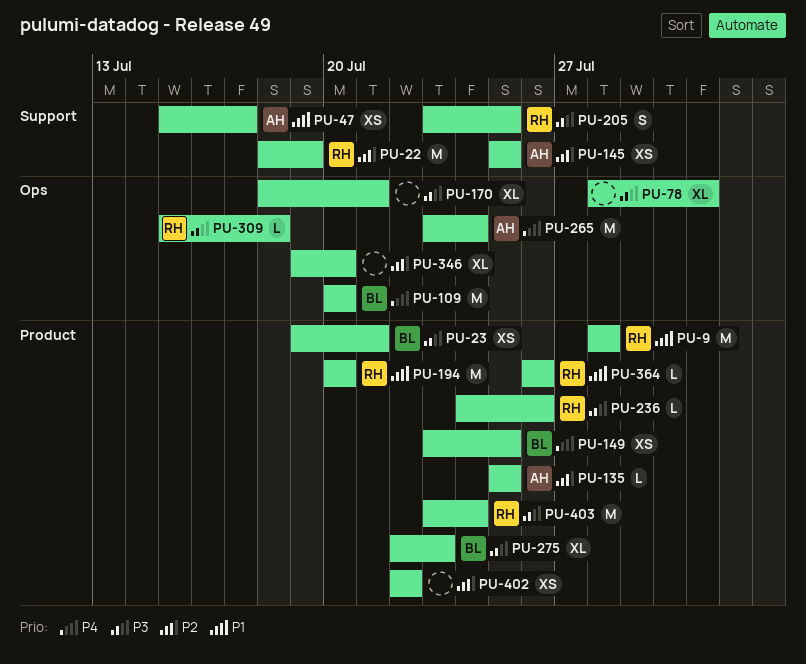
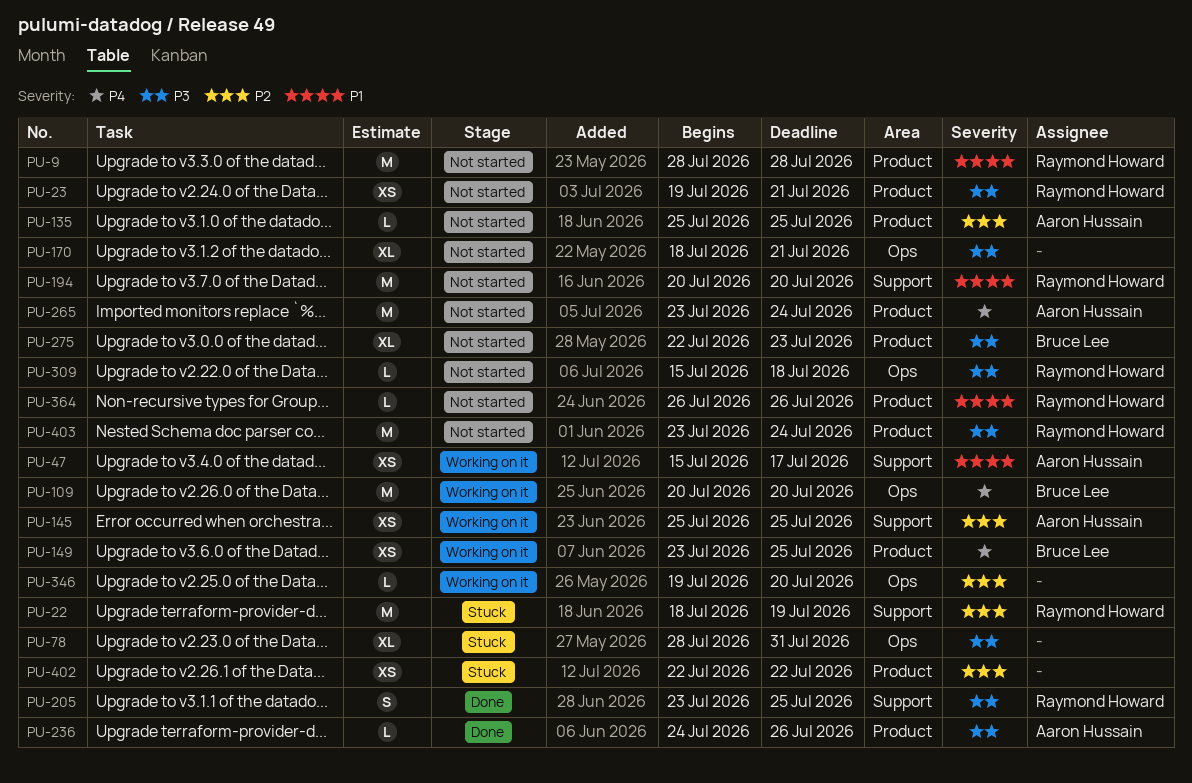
PU-23, owner: Bruce Lee -> Raymond Howard
PU-194, label: Product -> Support
PU-236, owner: Raymond Howard -> Aaron Hussain
PU-265, label: Ops -> Product
PU-346, estimate: XL -> L

